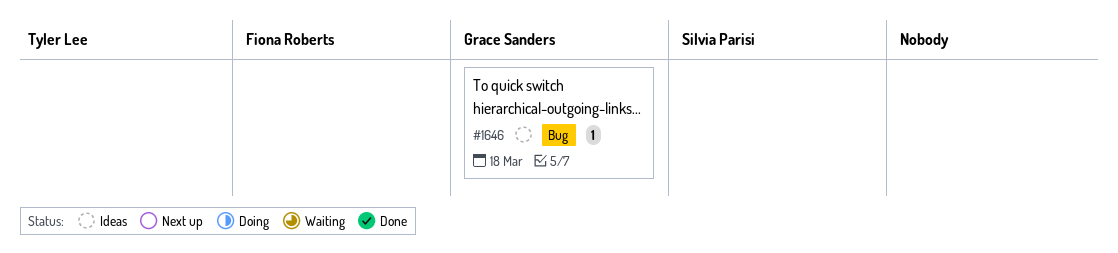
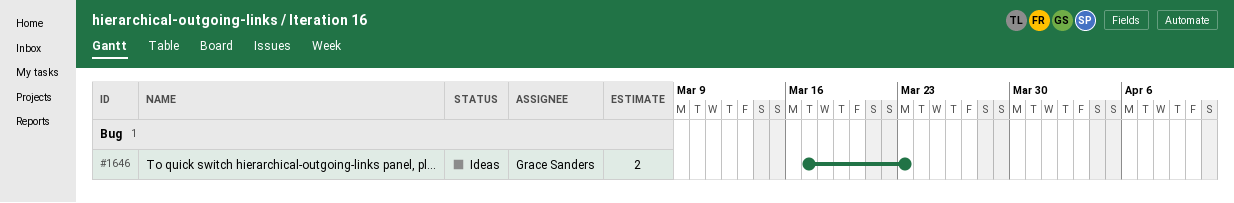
#1646, estimate: 1 -> 2
#1646, due: Mar 18 -> Mar 23

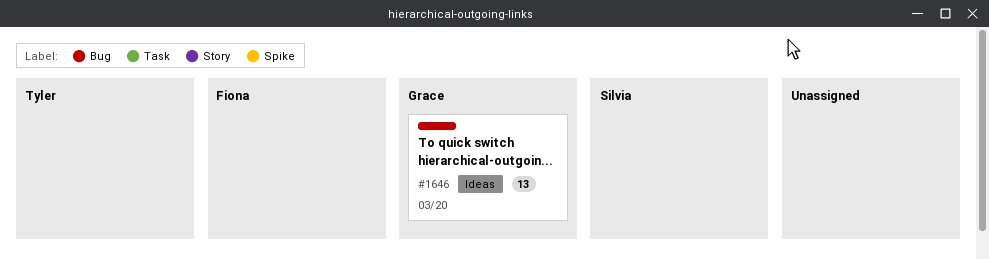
#1646, estimate: 2 -> 13
#1646, due: Mar 23 -> Mar 20

